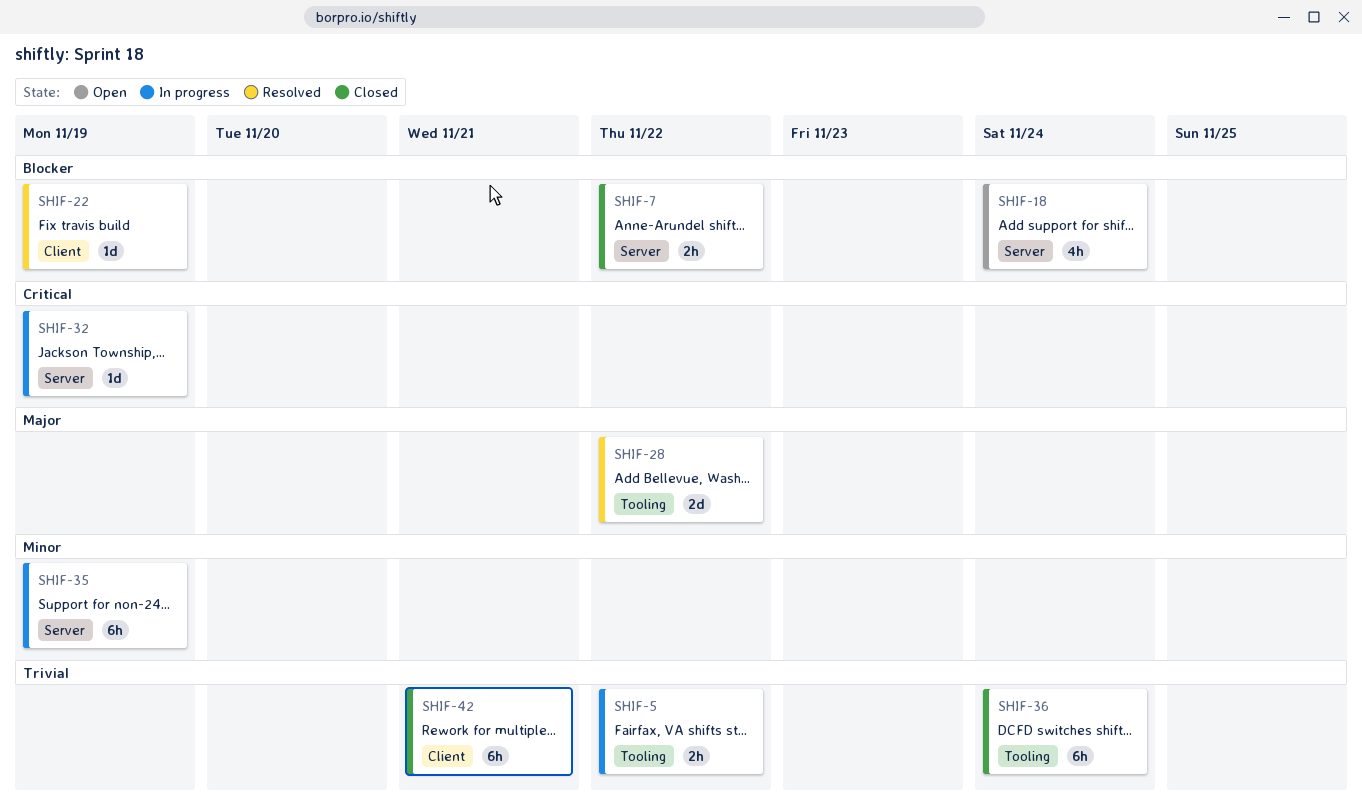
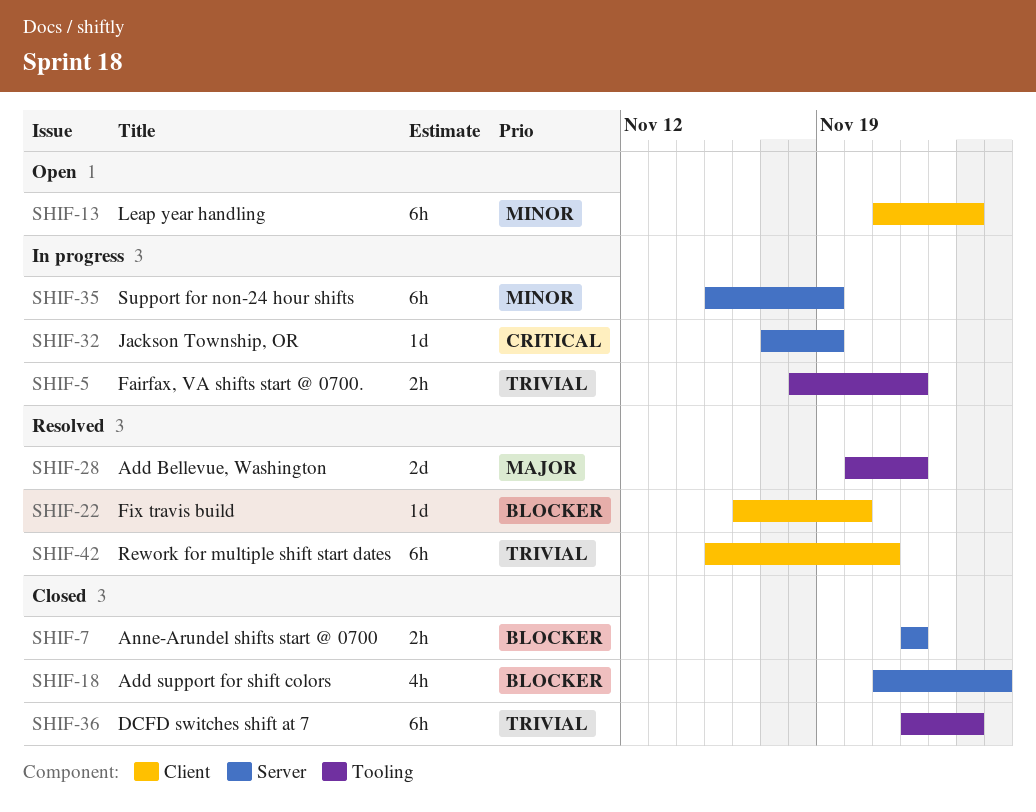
SHIF-13: none -> present
SHIF-18, status: Open -> Closed
SHIF-18, due: Nov 24 -> Nov 25
SHIF-22, due: Nov 19 -> Nov 20
SHIF-42, status: Closed -> Resolved

